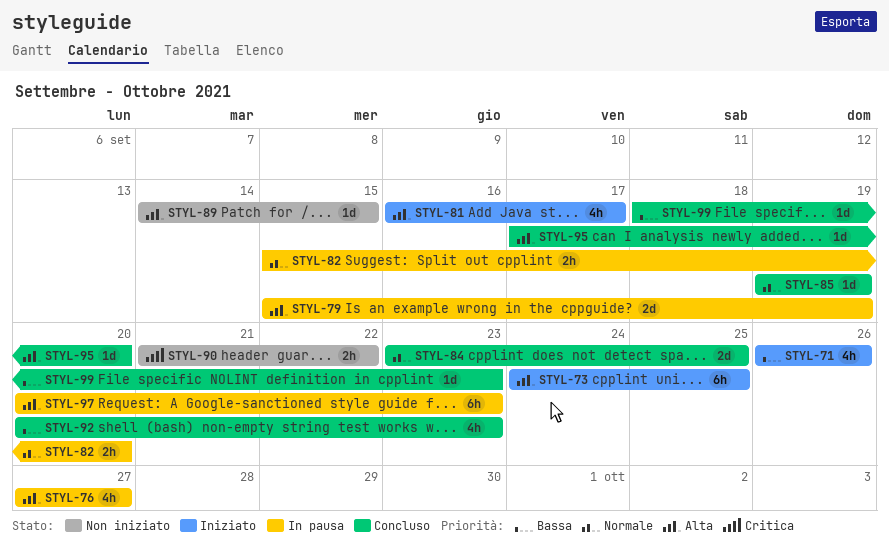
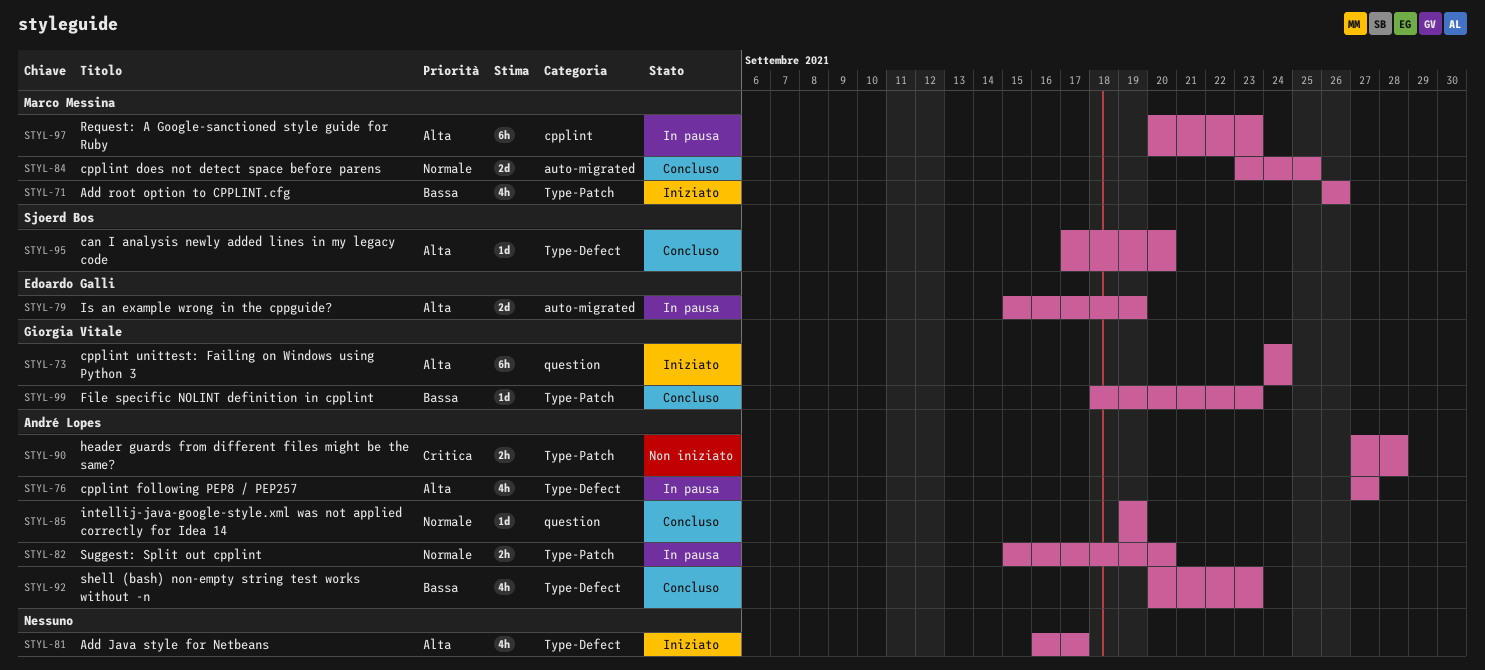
STYL-73, due: Sep 25 -> Sep 24
STYL-89: present -> none
STYL-90, start: Sep 21 -> Sep 27
STYL-90, due: Sep 22 -> Sep 28

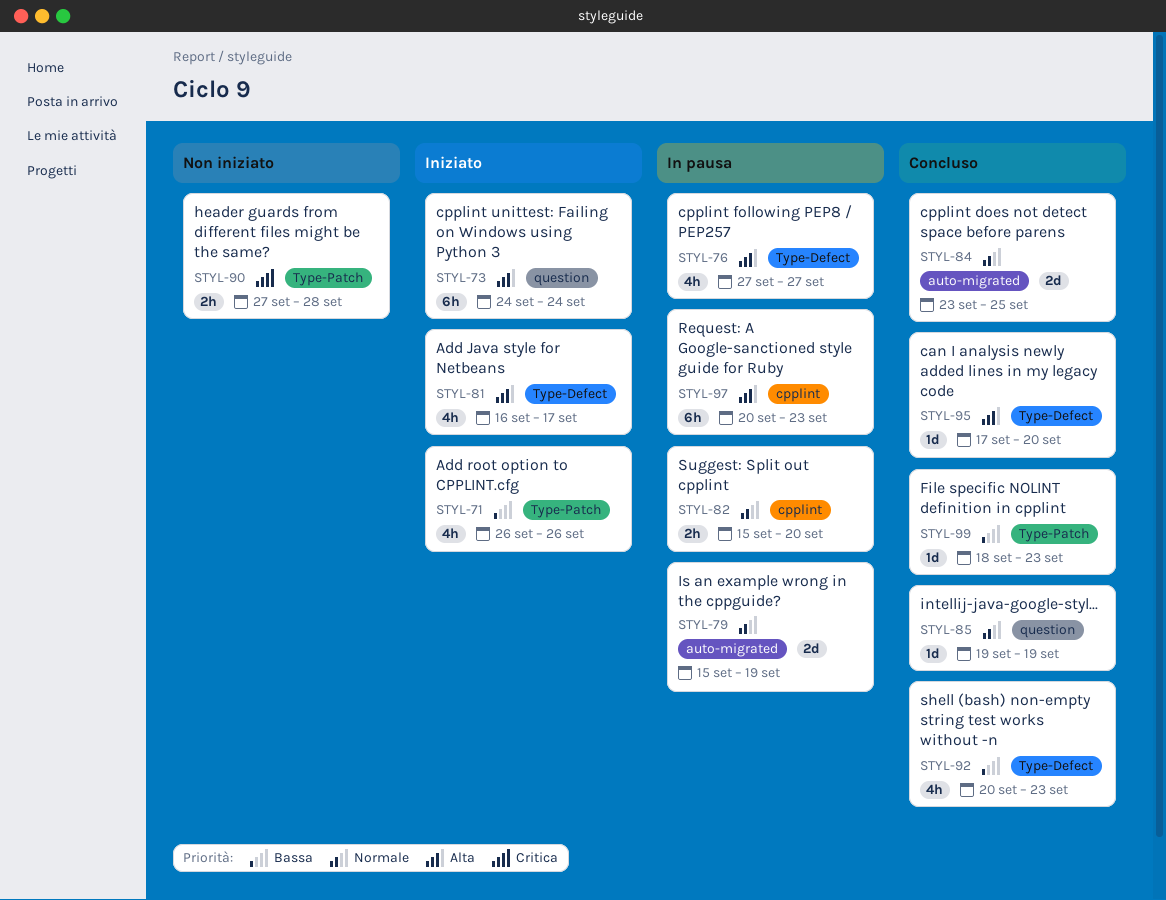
STYL-79, priority: Alta -> Normale
STYL-82, label: Type-Patch -> cpplint

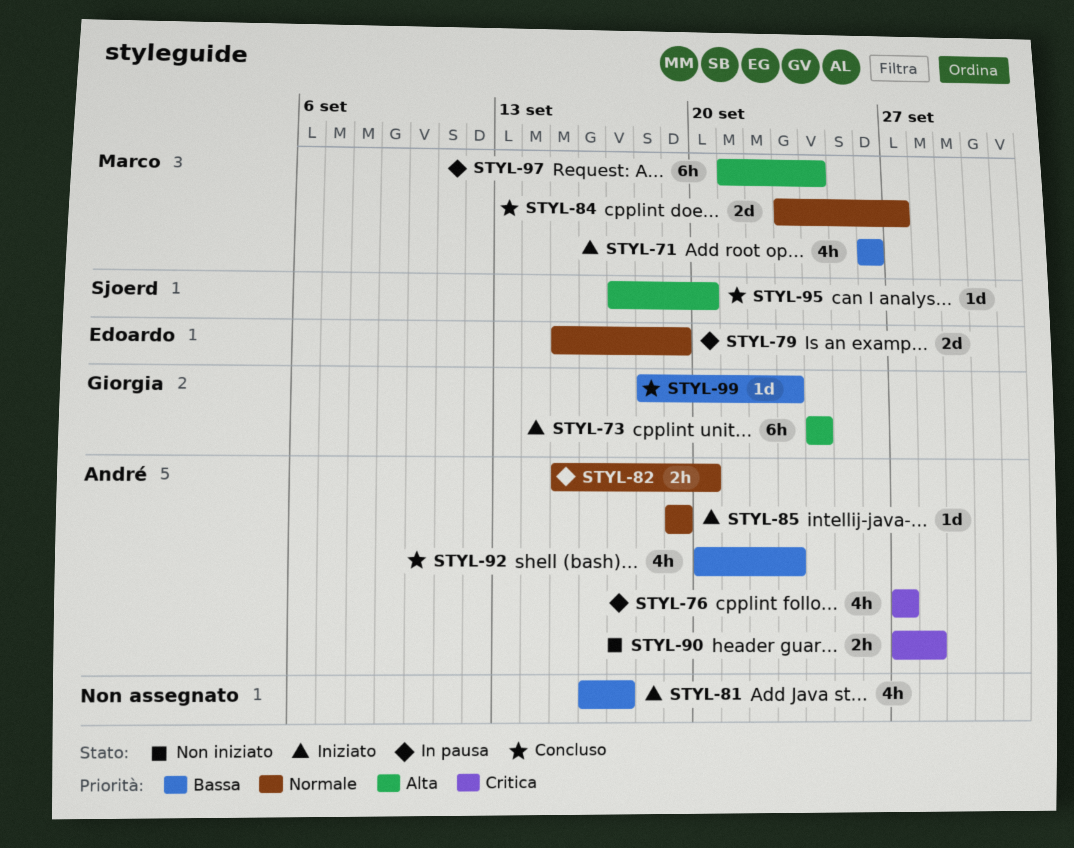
STYL-76, priority: Alta -> Critica
STYL-81, priority: Alta -> Bassa
STYL-84, due: Sep 25 -> Sep 27
STYL-85, status: Concluso -> Iniziato
STYL-97, start: Sep 20 -> Sep 21
STYL-97, due: Sep 23 -> Sep 24

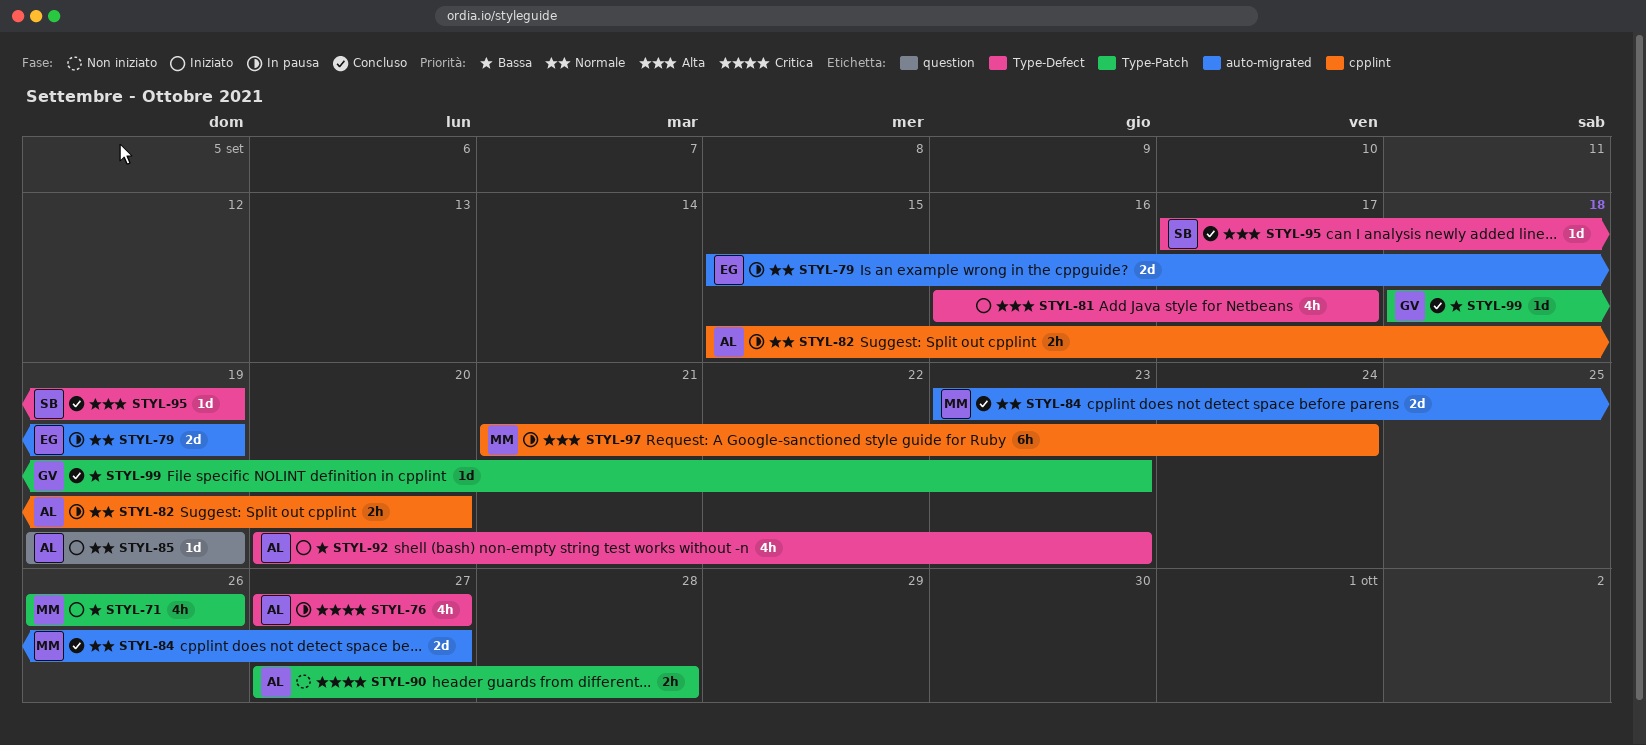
STYL-73: present -> none
STYL-81, priority: Bassa -> Alta
STYL-92, status: Concluso -> Iniziato
STYL-95, due: Sep 20 -> Sep 19

